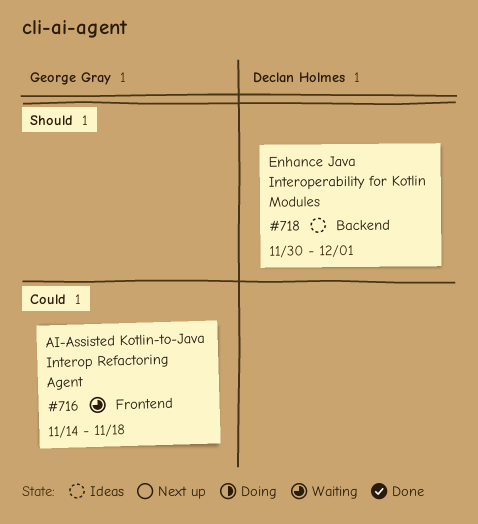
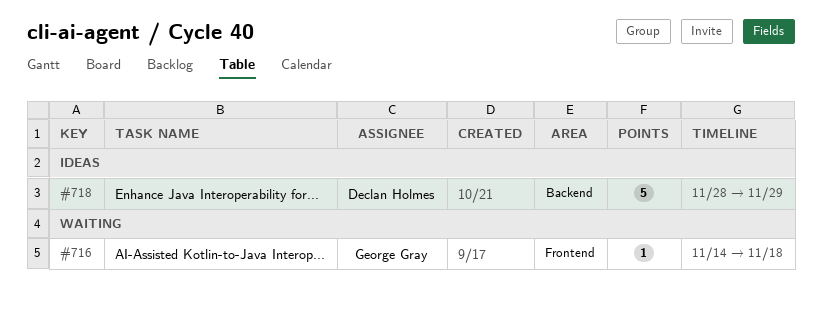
#718, start: Nov 30 -> Nov 28
#718, due: Dec 1 -> Nov 29

